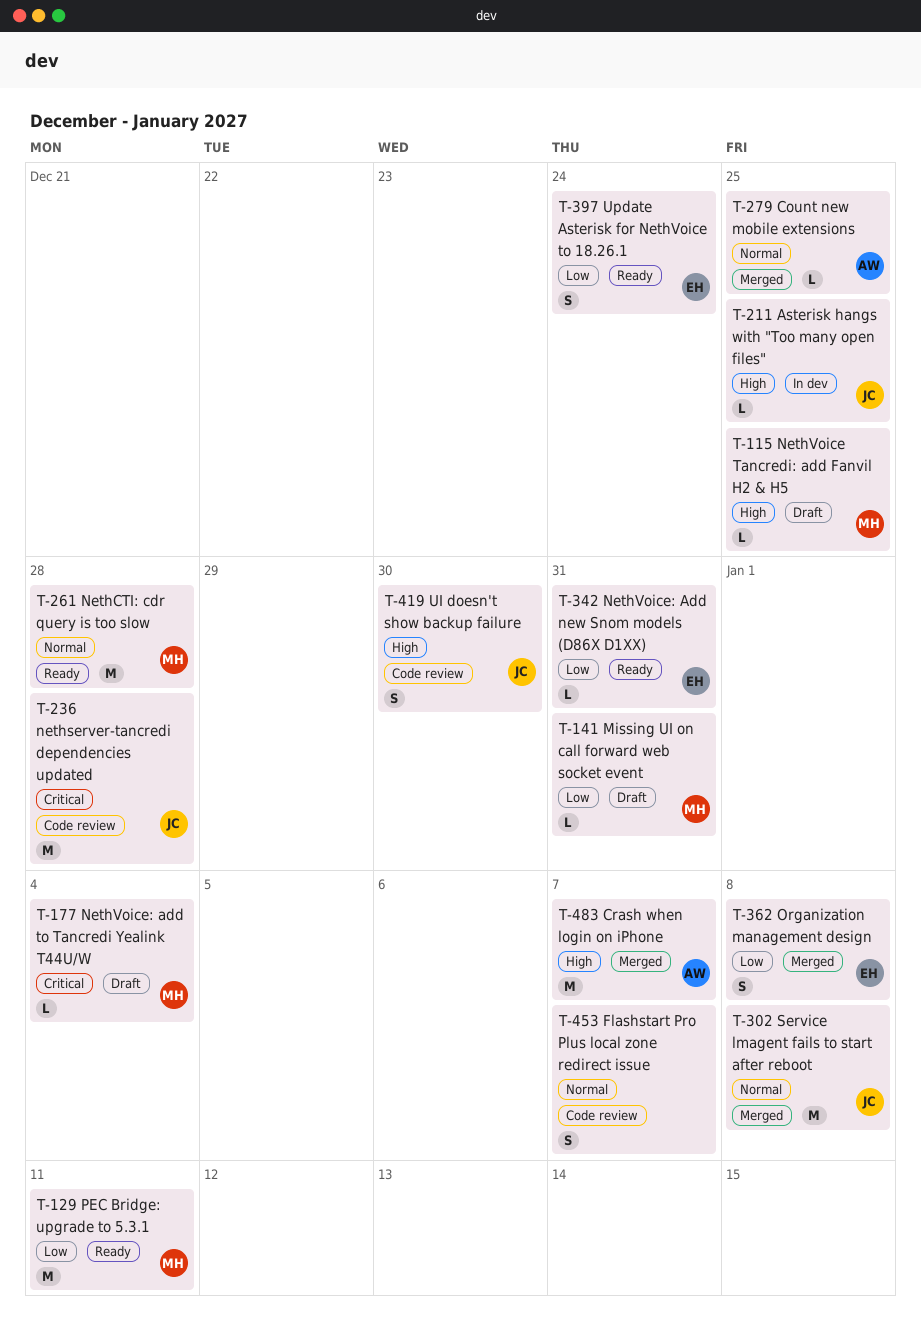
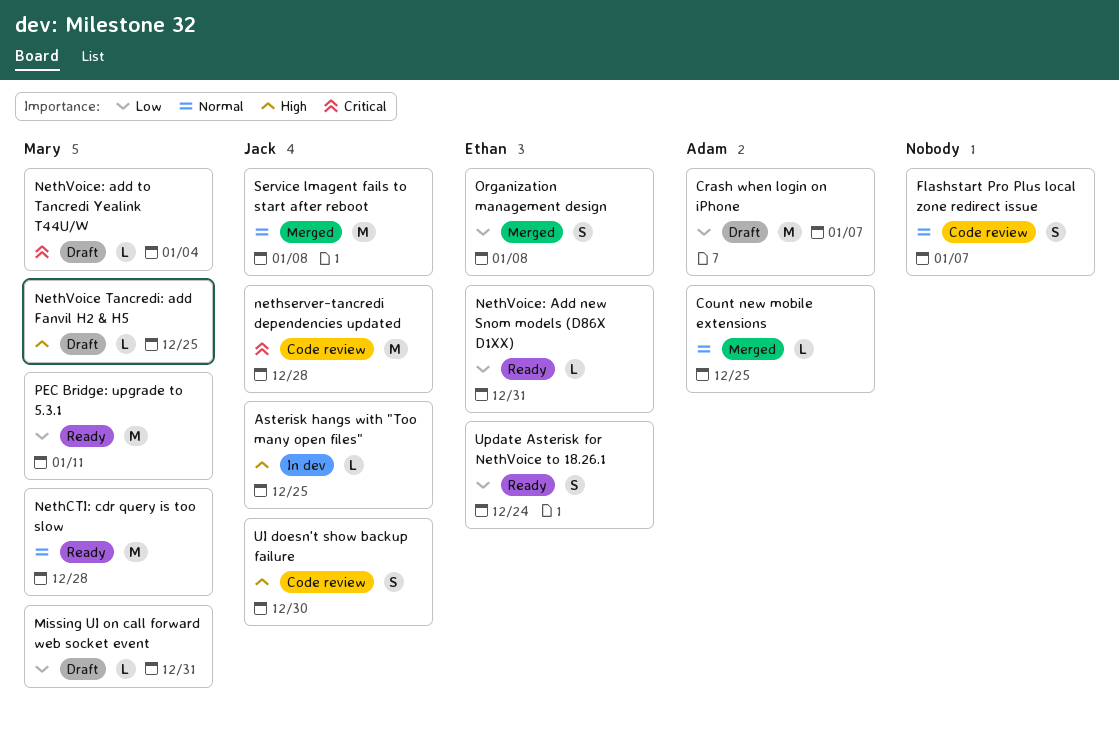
Crash when login on iPhone, status: Merged -> Draft
Crash when login on iPhone, priority: High -> Low

